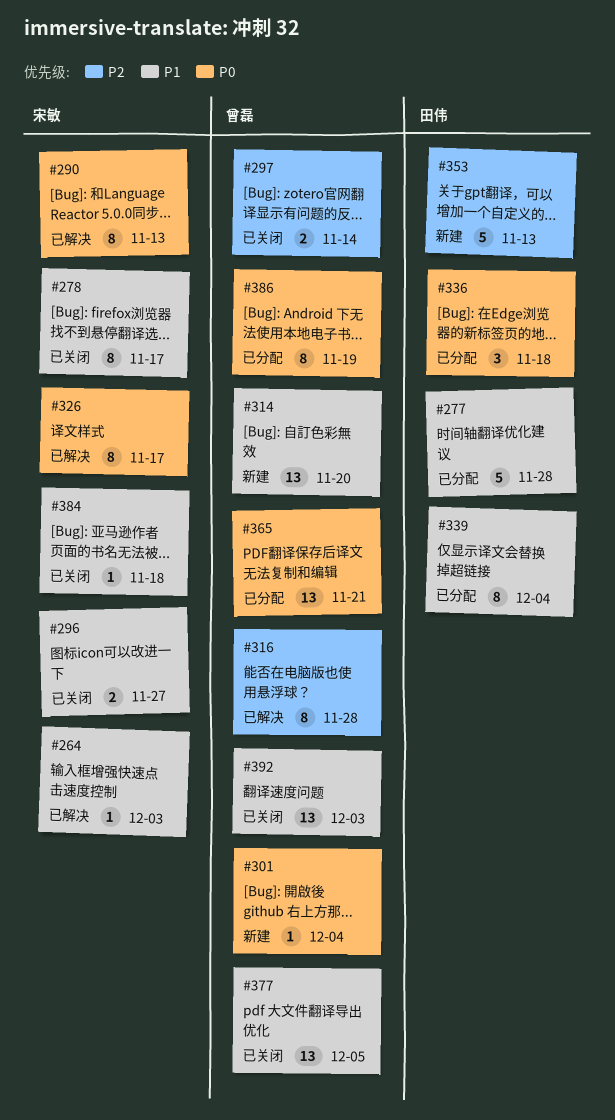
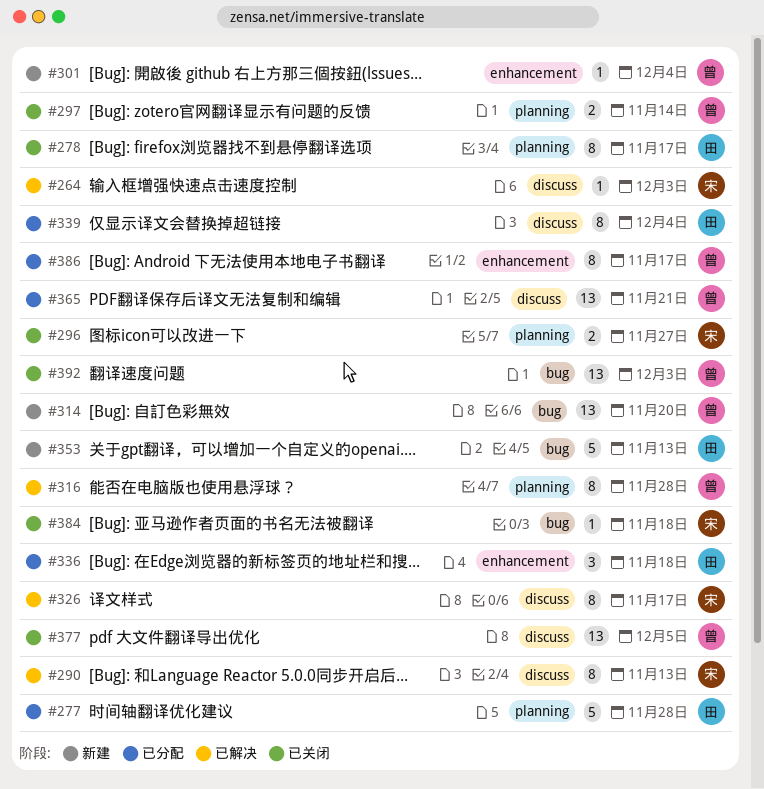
#278, owner: 宋敏 -> 田伟
#386, due: Nov 19 -> Nov 17

